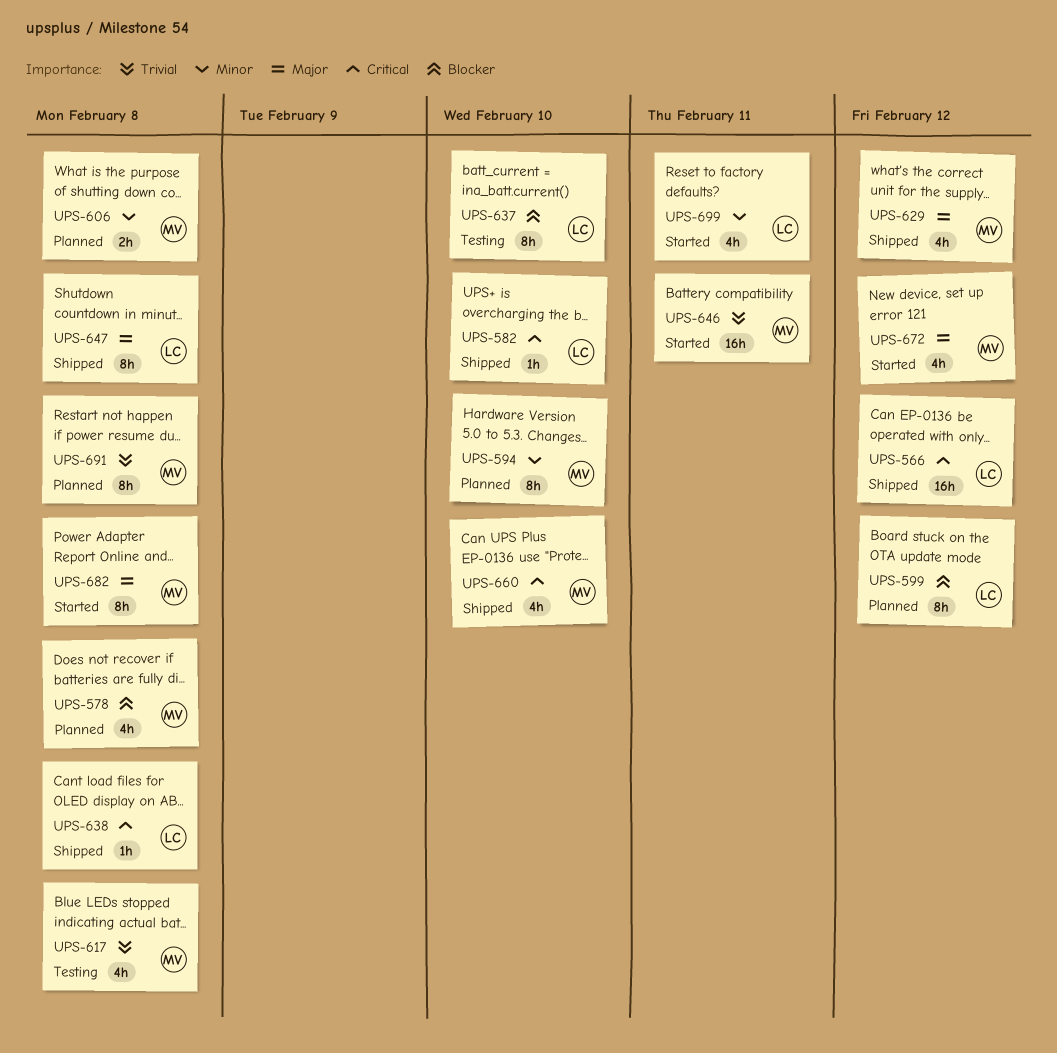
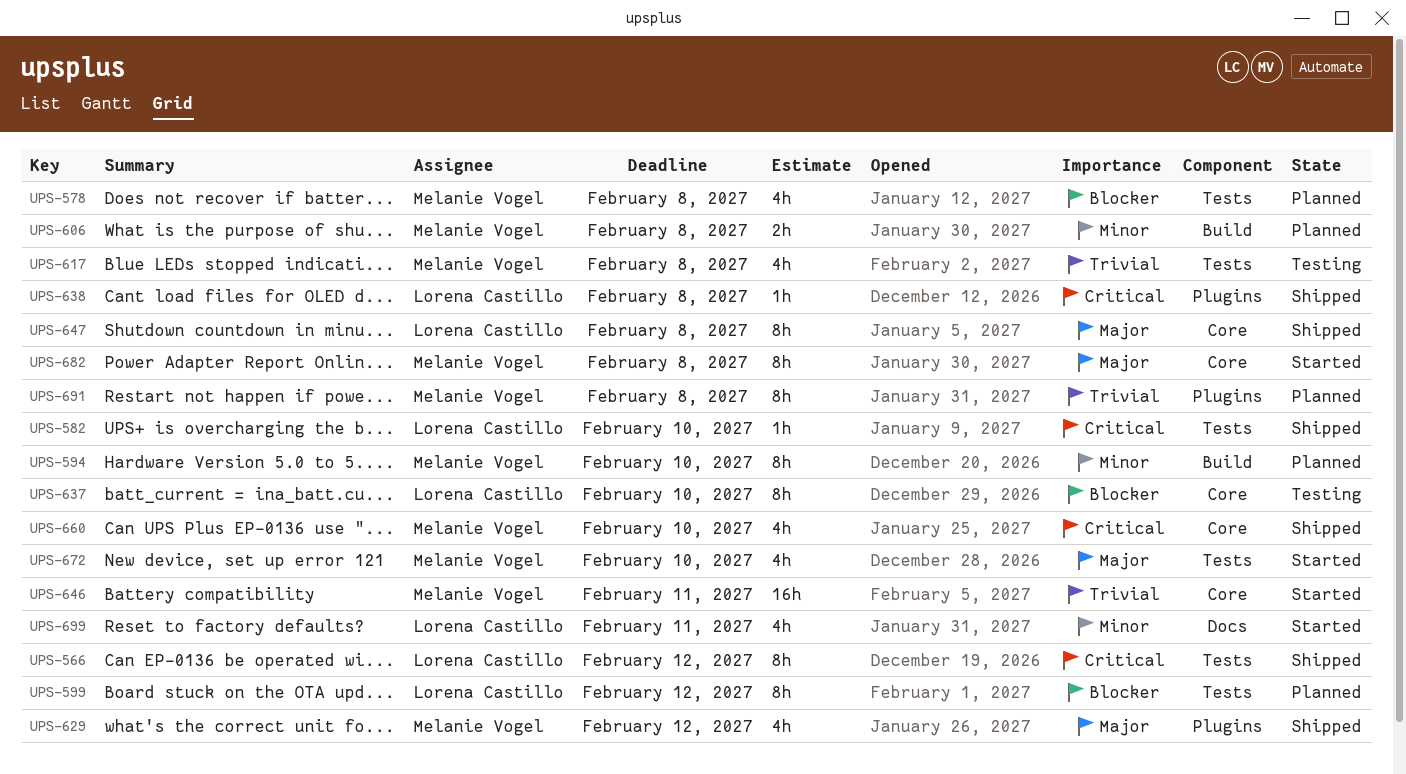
UPS-566, estimate: 16h -> 8h
UPS-672, due: Feb 12 -> Feb 10

